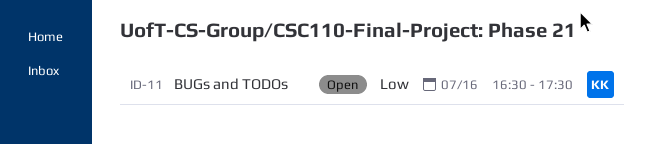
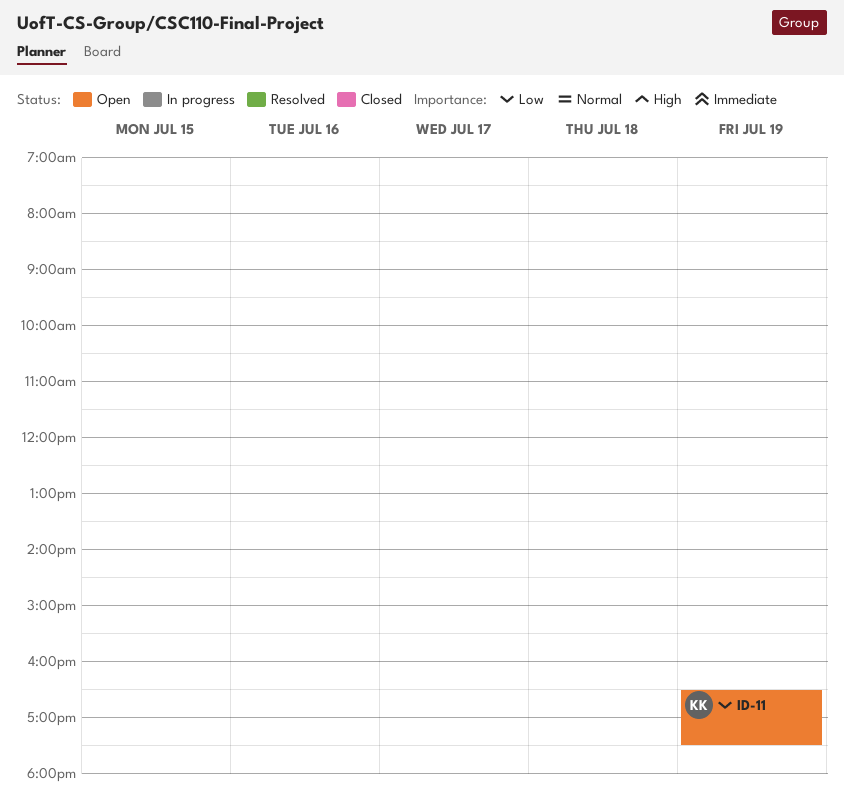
ID-11, day: Jul 16 -> Jul 19

